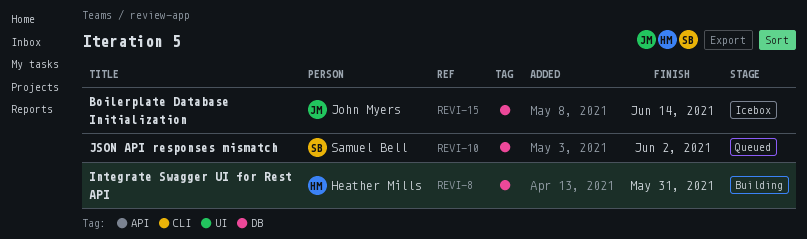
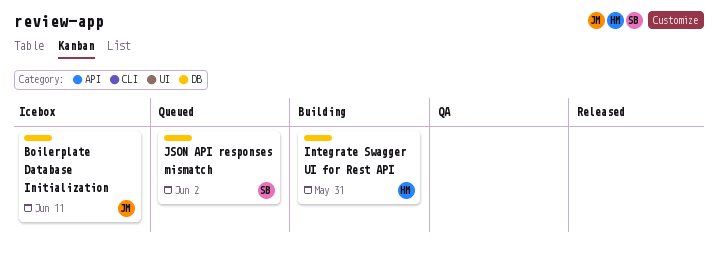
Boilerplate Database Initialization, due: Jun 14 -> Jun 11

